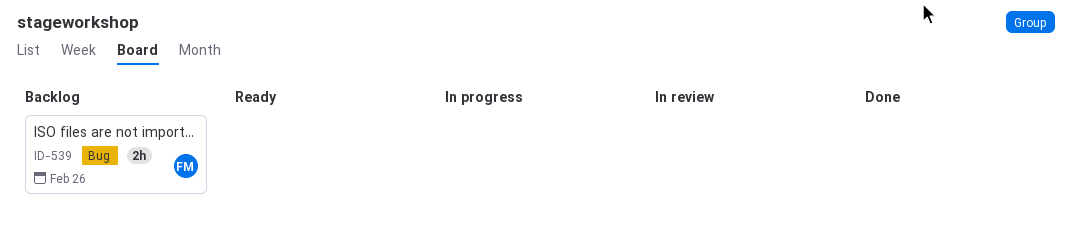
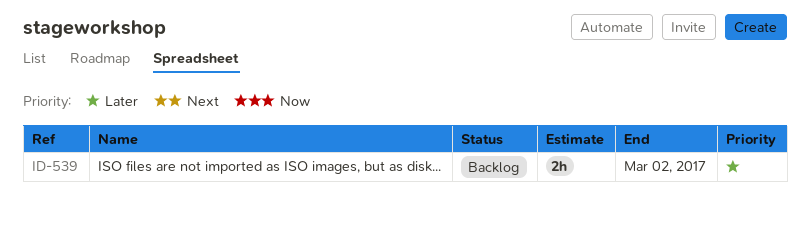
ID-539, due: Feb 26 -> Mar 2

